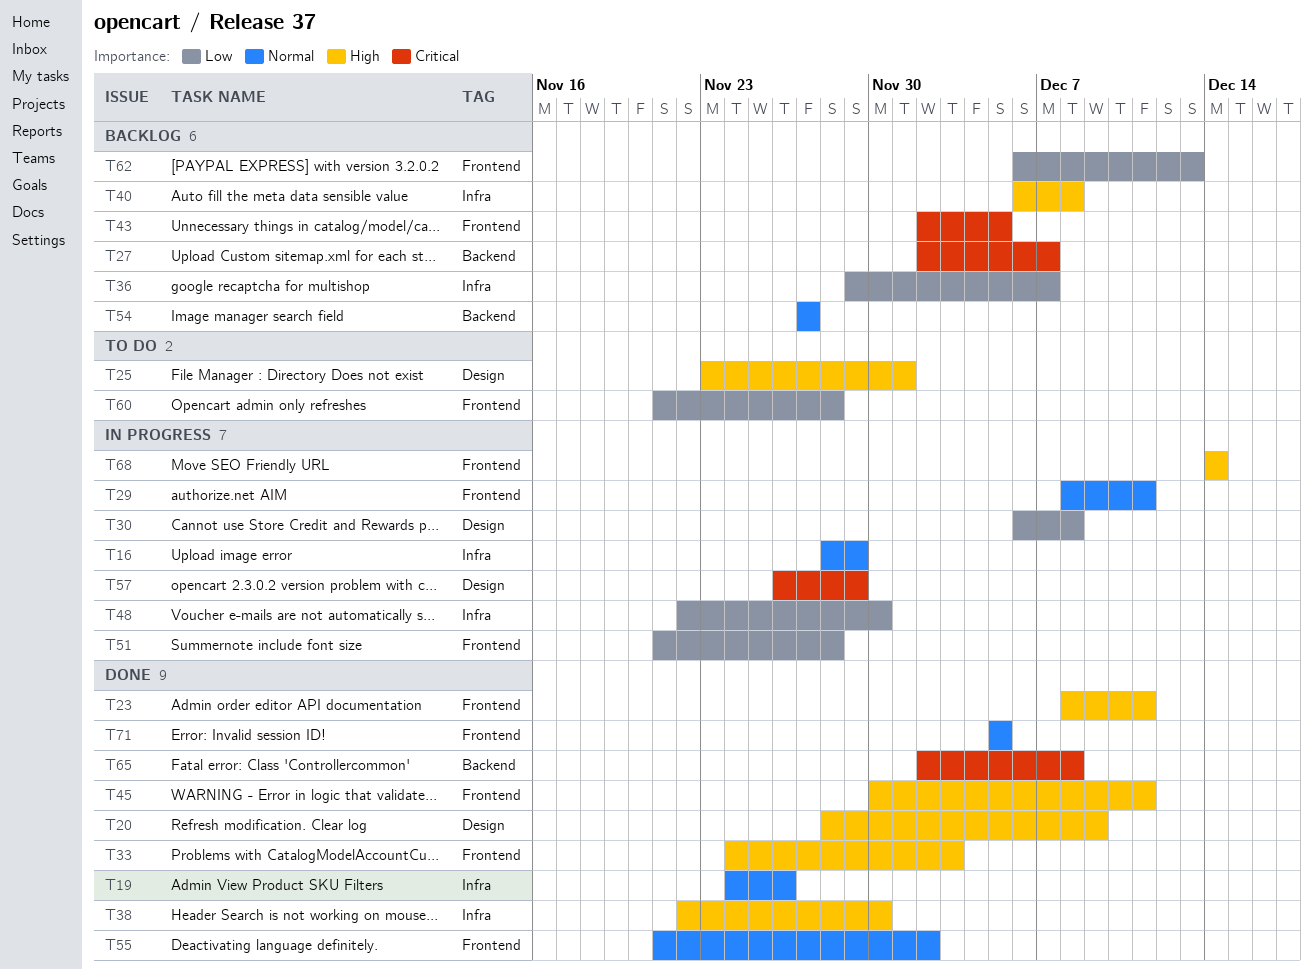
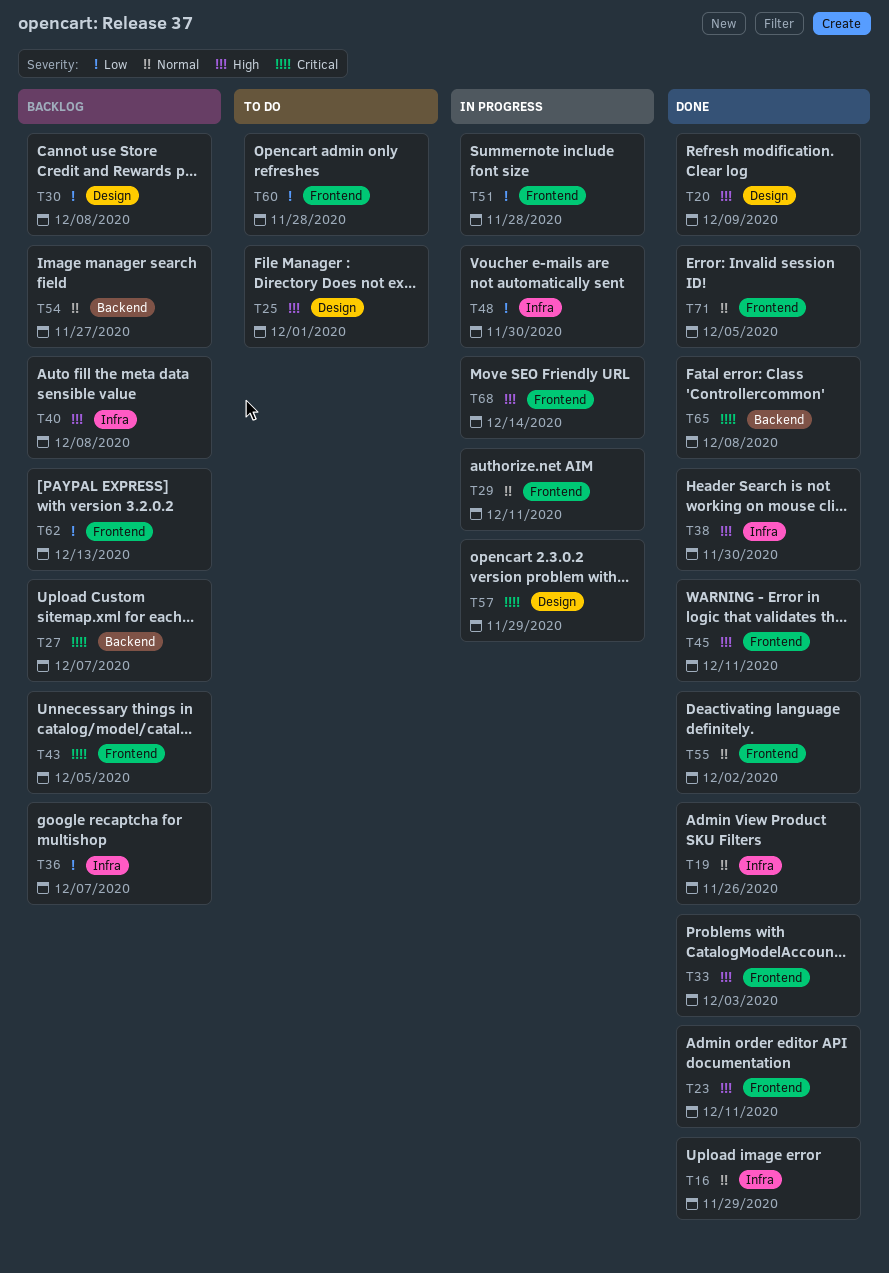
T16, status: In progress -> Done
T30, status: In progress -> Backlog

